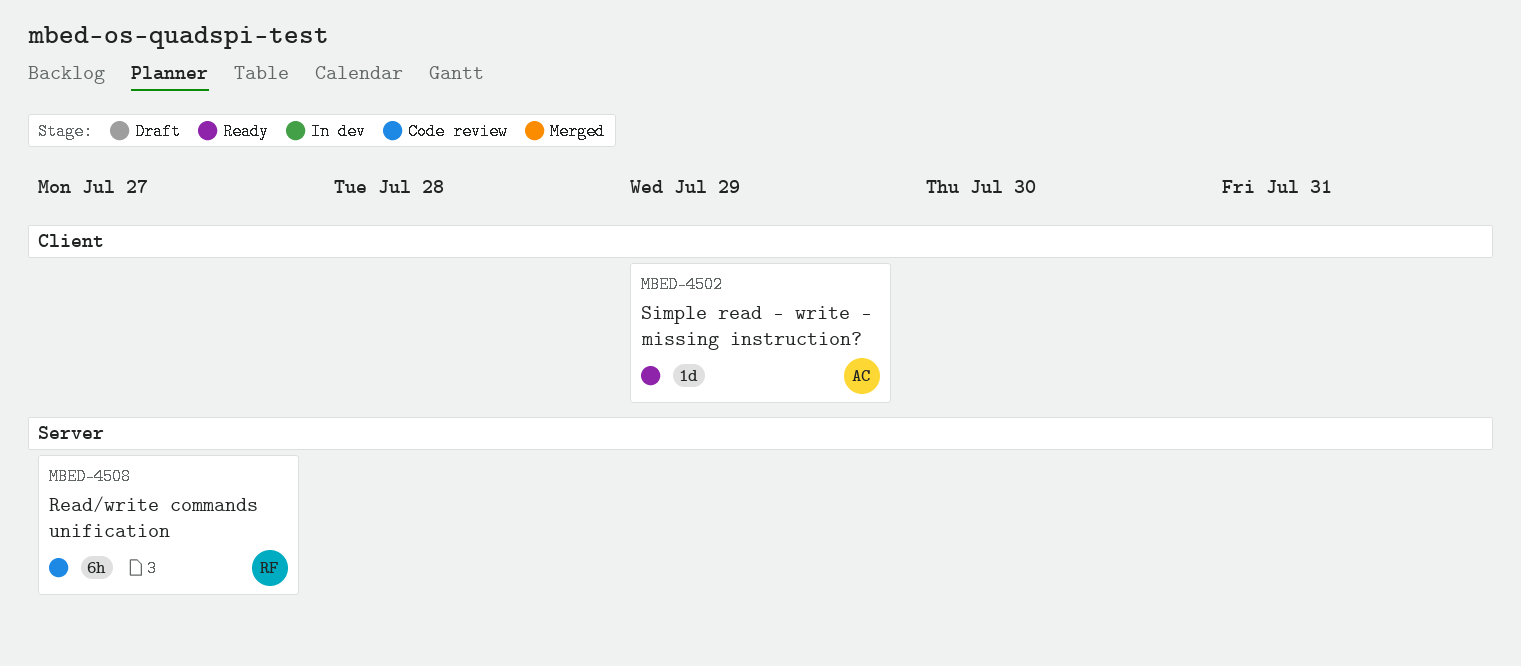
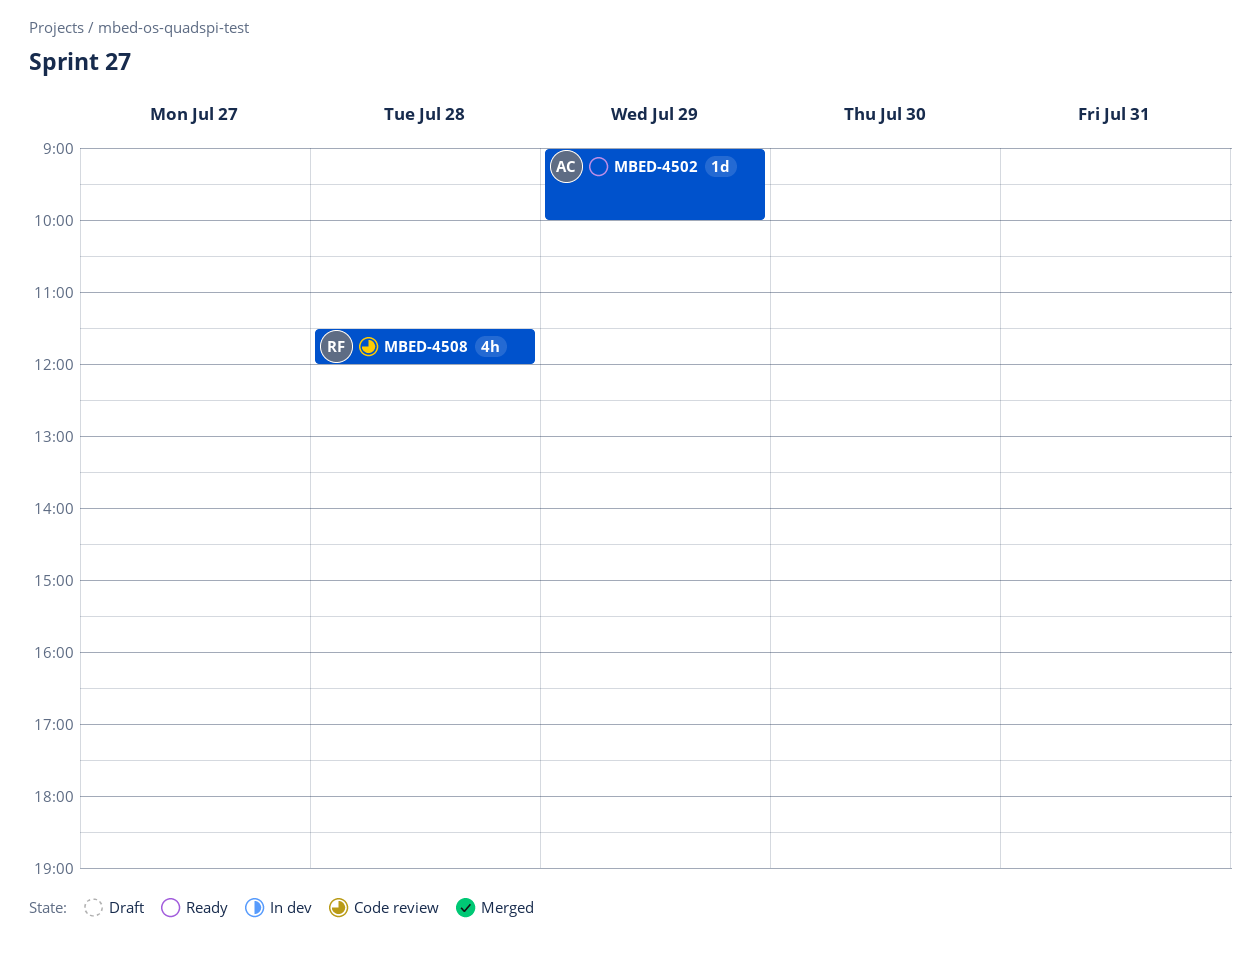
MBED-4508, estimate: 6h -> 4h
MBED-4508, day: Jul 27 -> Jul 28

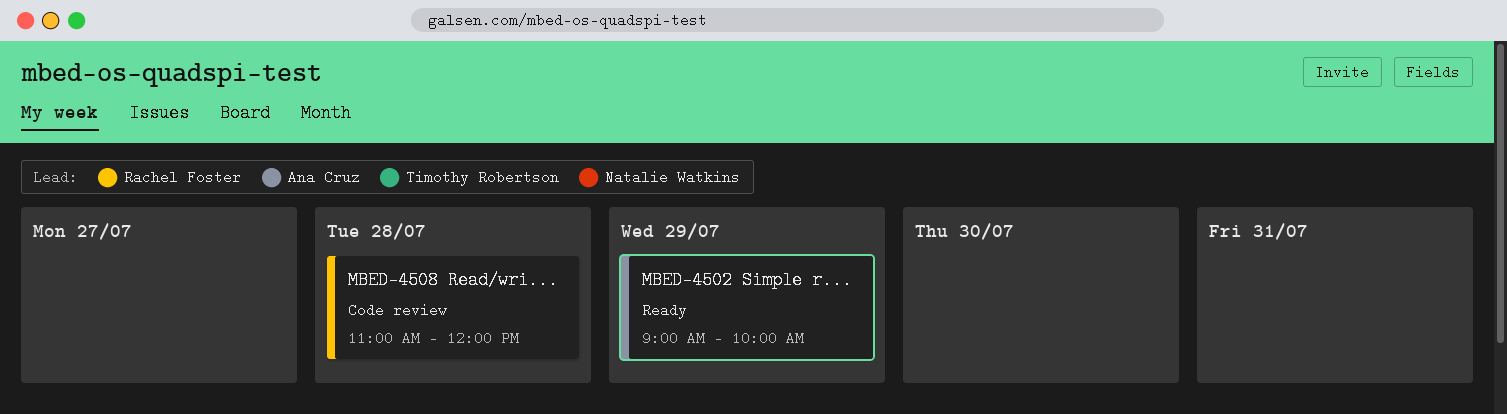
MBED-4508, begins: 11:30 -> 11:00

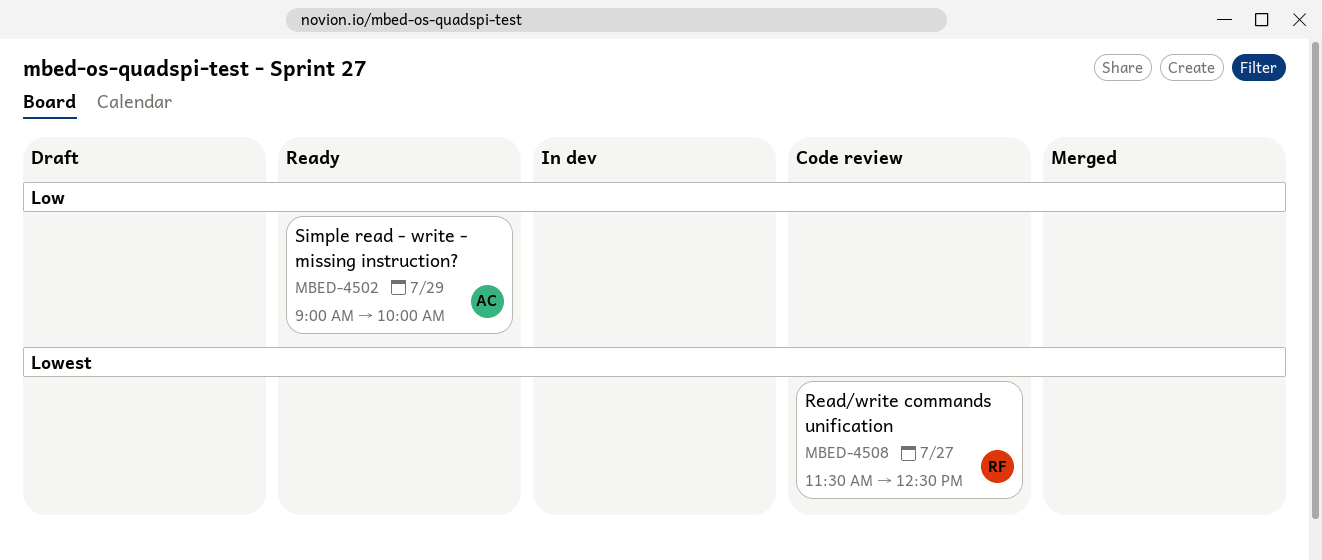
MBED-4508, day: Jul 28 -> Jul 27
MBED-4508, begins: 11:00 -> 11:30
MBED-4508, ends: 12:00 -> 12:30

